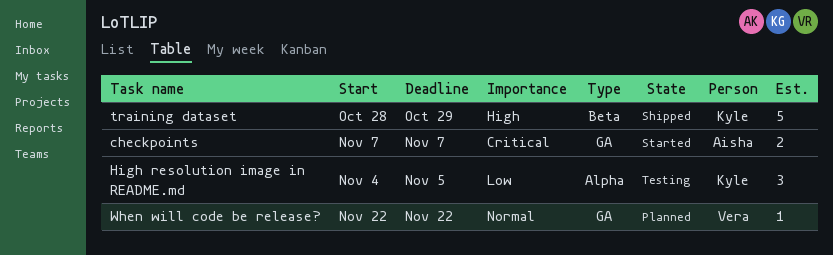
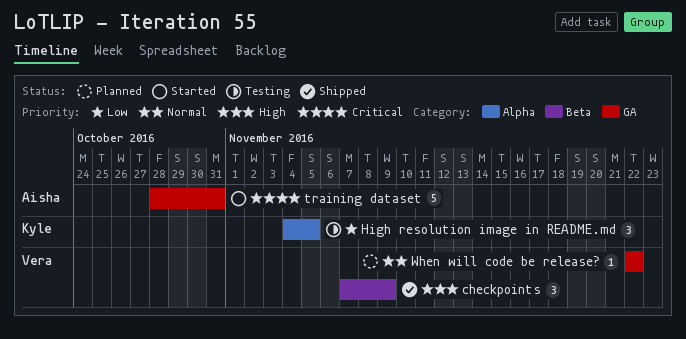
checkpoints, status: Started -> Shipped
checkpoints, owner: Aisha -> Vera
checkpoints, priority: Critical -> High
checkpoints, label: GA -> Beta
checkpoints, estimate: 2 -> 3
checkpoints, due: Nov 7 -> Nov 9
training dataset, status: Shipped -> Started
training dataset, owner: Kyle -> Aisha
training dataset, priority: High -> Critical
training dataset, label: Beta -> GA
training dataset, due: Oct 29 -> Oct 31

